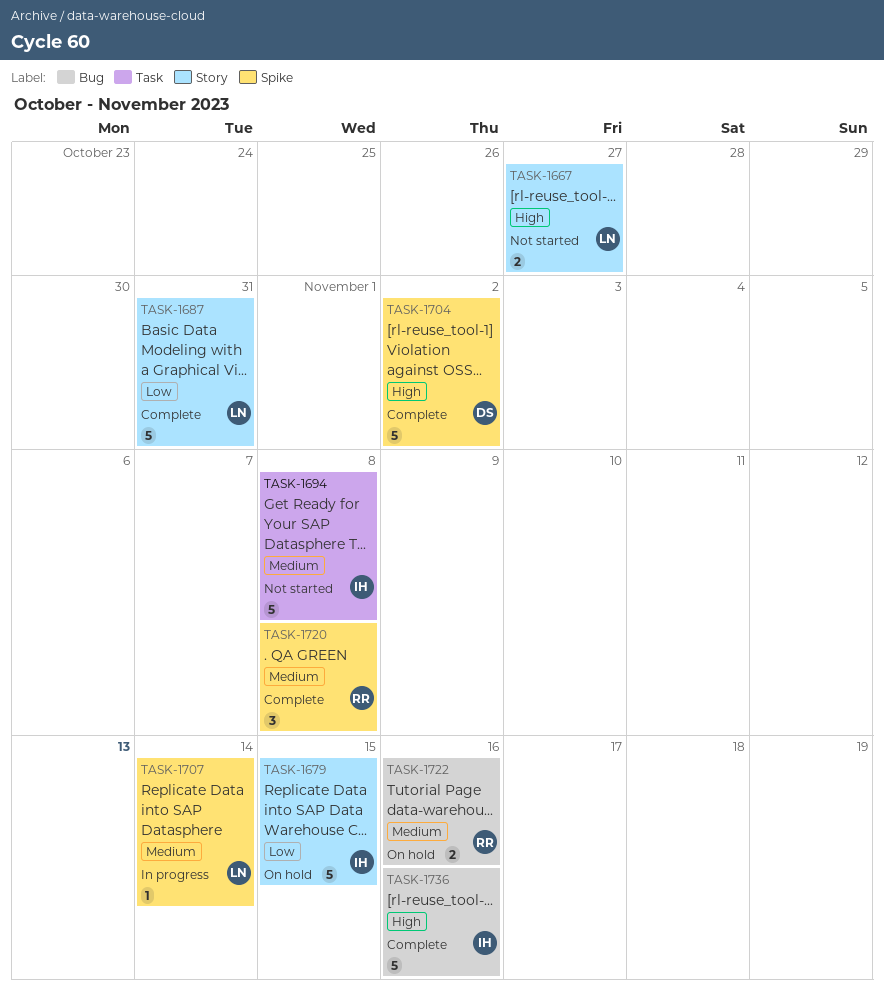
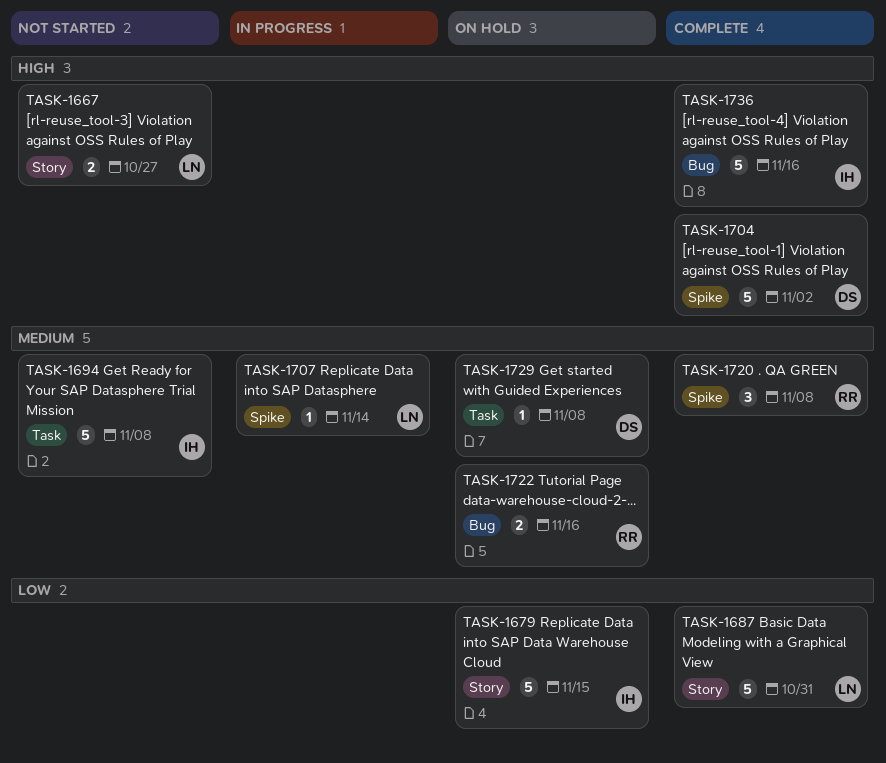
TASK-1729: none -> present

